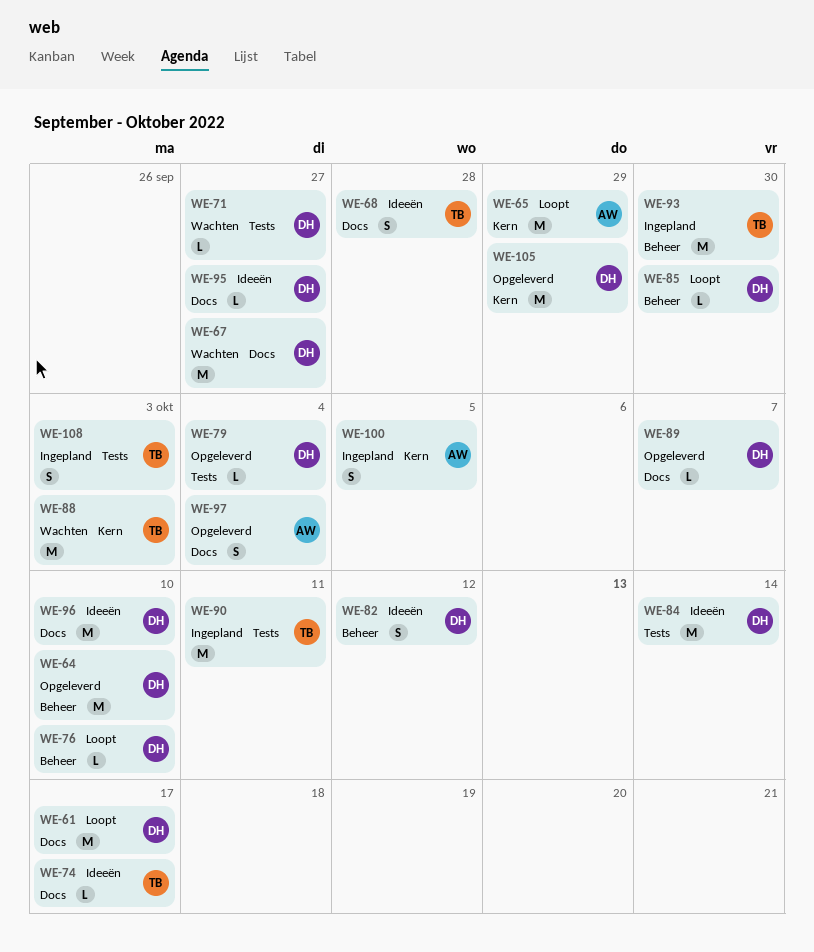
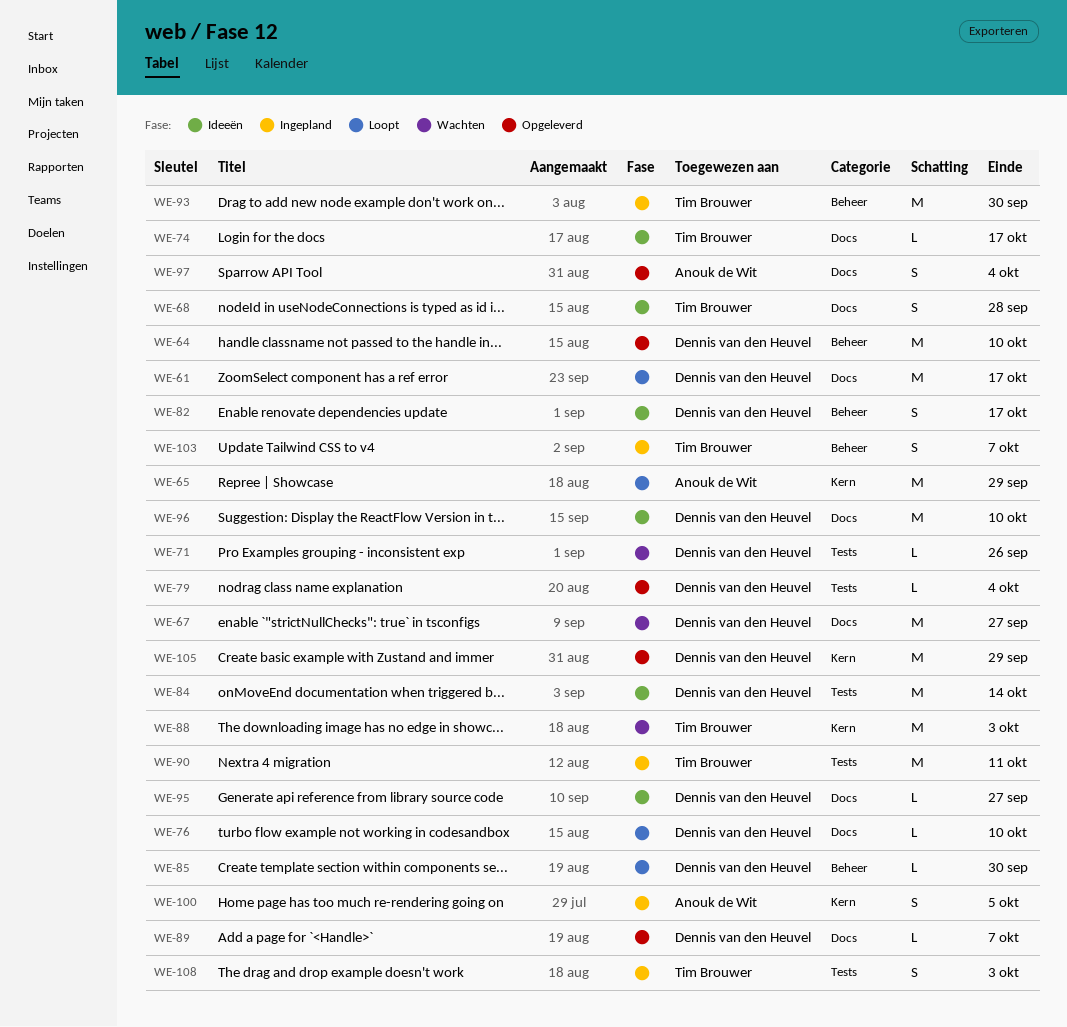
WE-71, due: Sep 27 -> Sep 26
WE-76, label: Beheer -> Docs
WE-82, due: Oct 12 -> Oct 17
WE-103: none -> present

